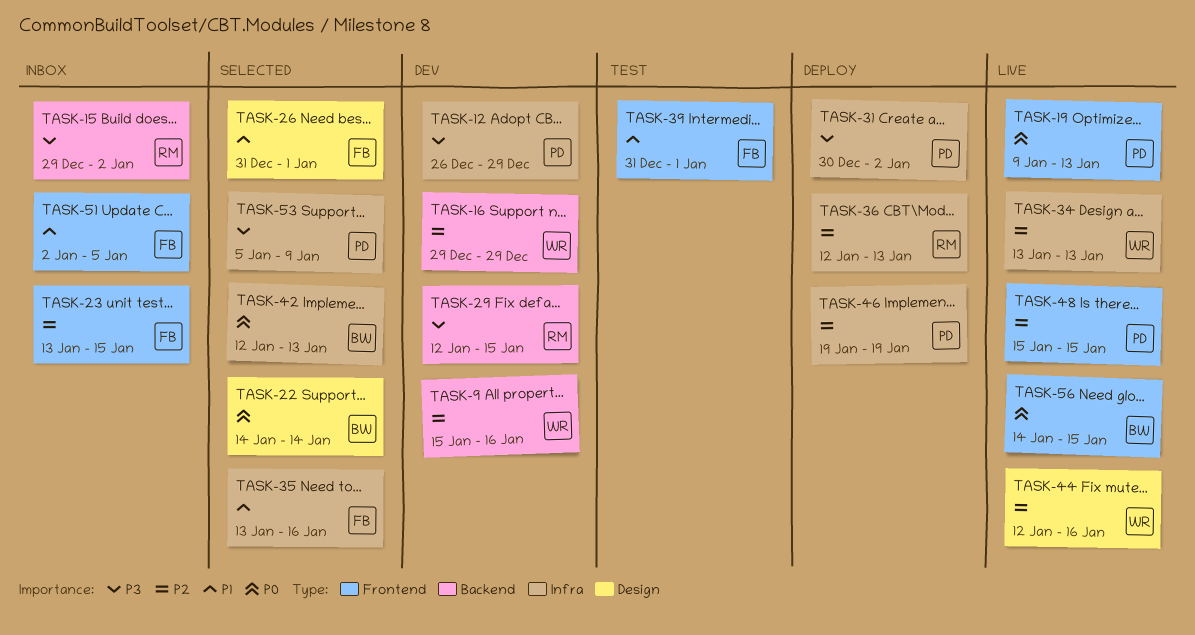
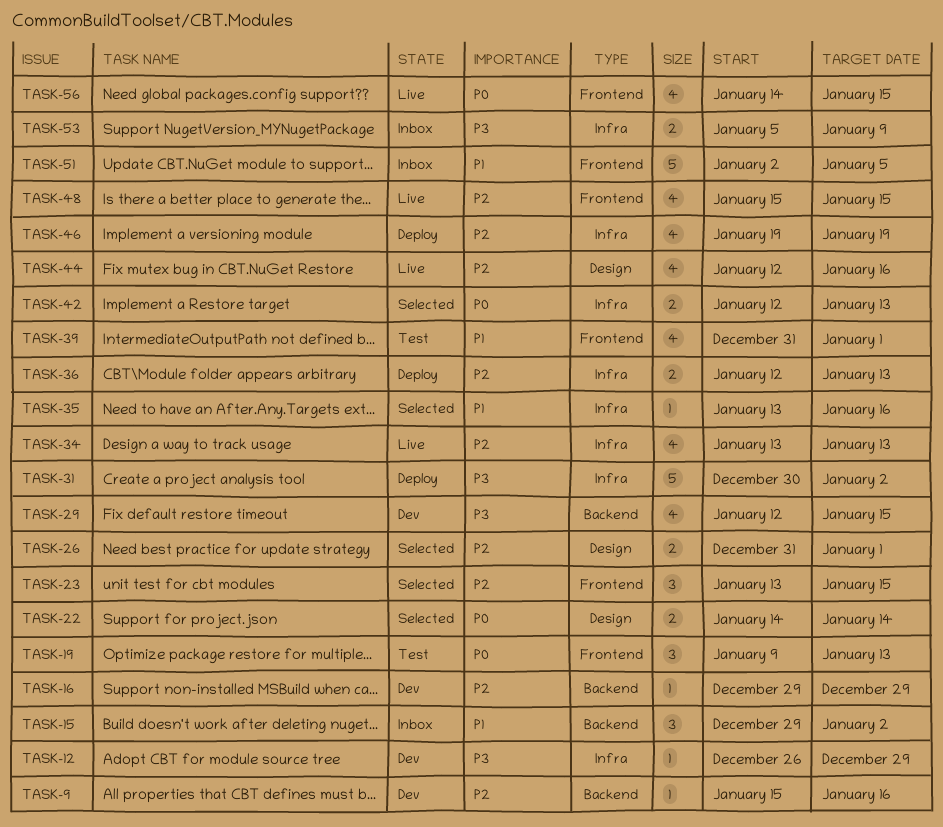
TASK-15, priority: P3 -> P1
TASK-19, status: Live -> Test
TASK-23, status: Inbox -> Selected
TASK-26, priority: P1 -> P2
TASK-53, status: Selected -> Inbox

